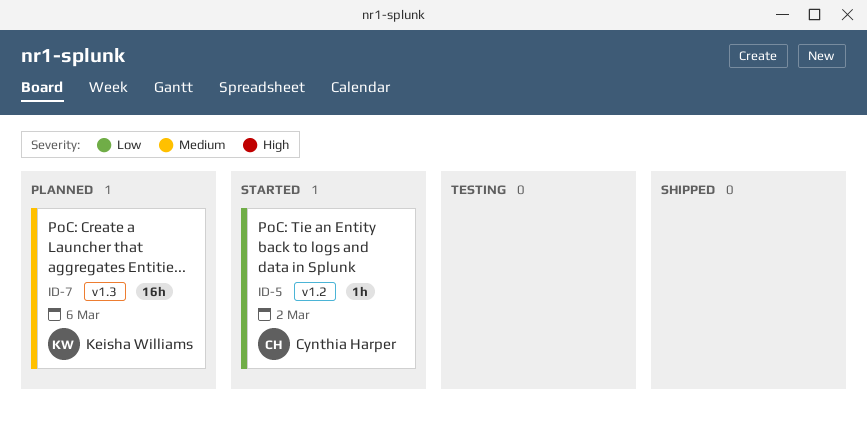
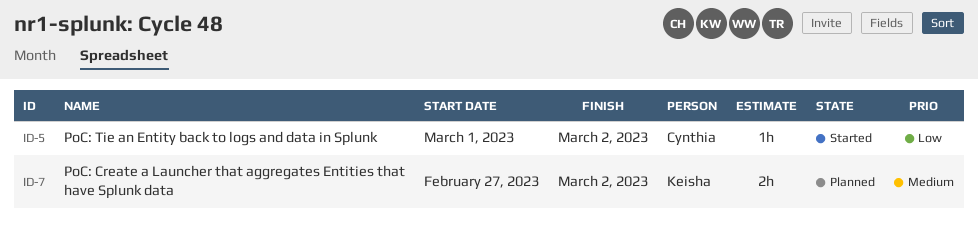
ID-7, estimate: 16h -> 2h
ID-7, due: Mar 6 -> Mar 2

